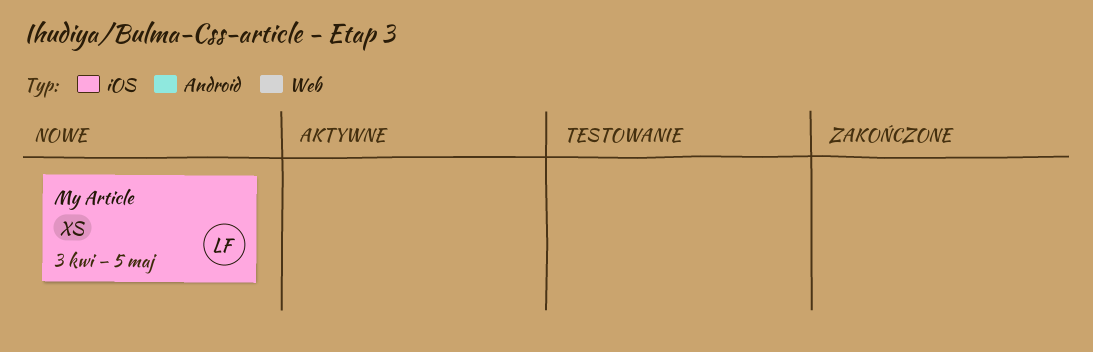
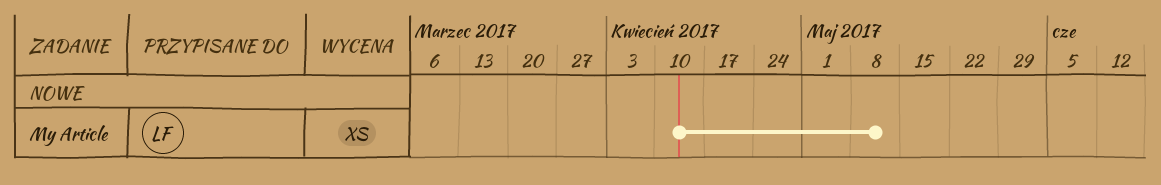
My Article, start: Apr 3 -> Apr 10
My Article, due: May 5 -> May 12

